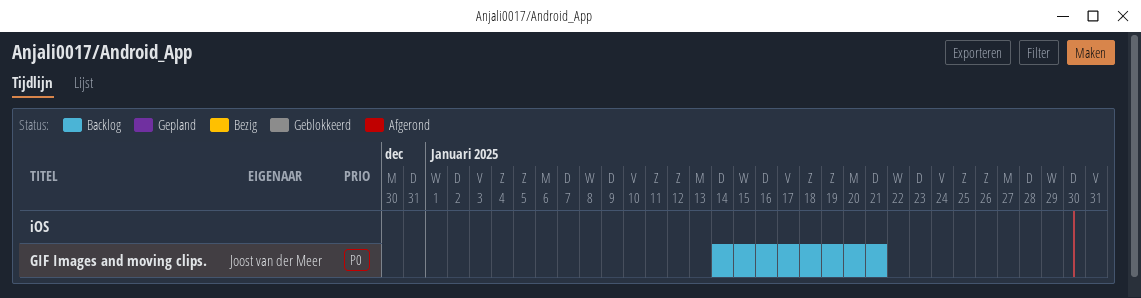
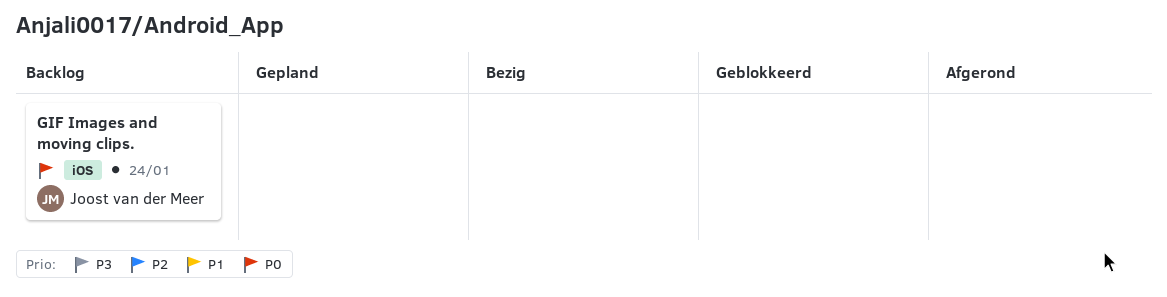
GIF Images and moving clips., due: Jan 21 -> Jan 24

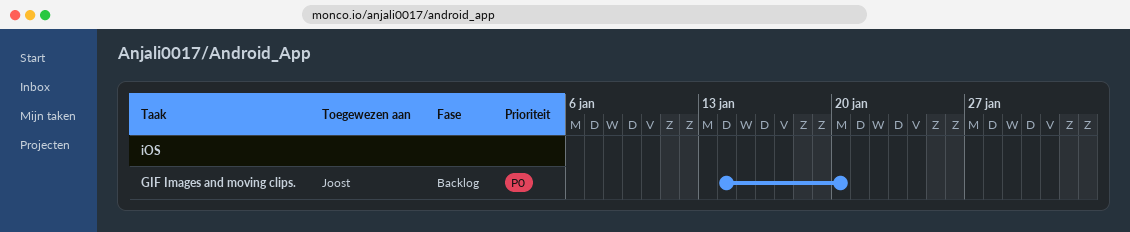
GIF Images and moving clips., due: Jan 24 -> Jan 20

